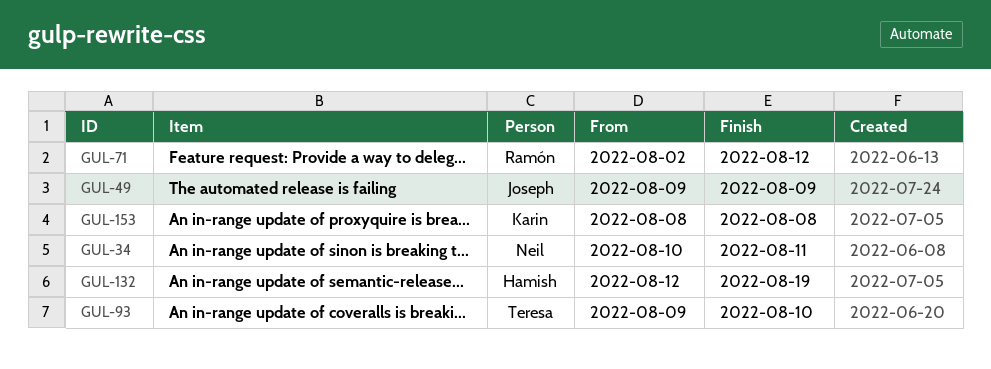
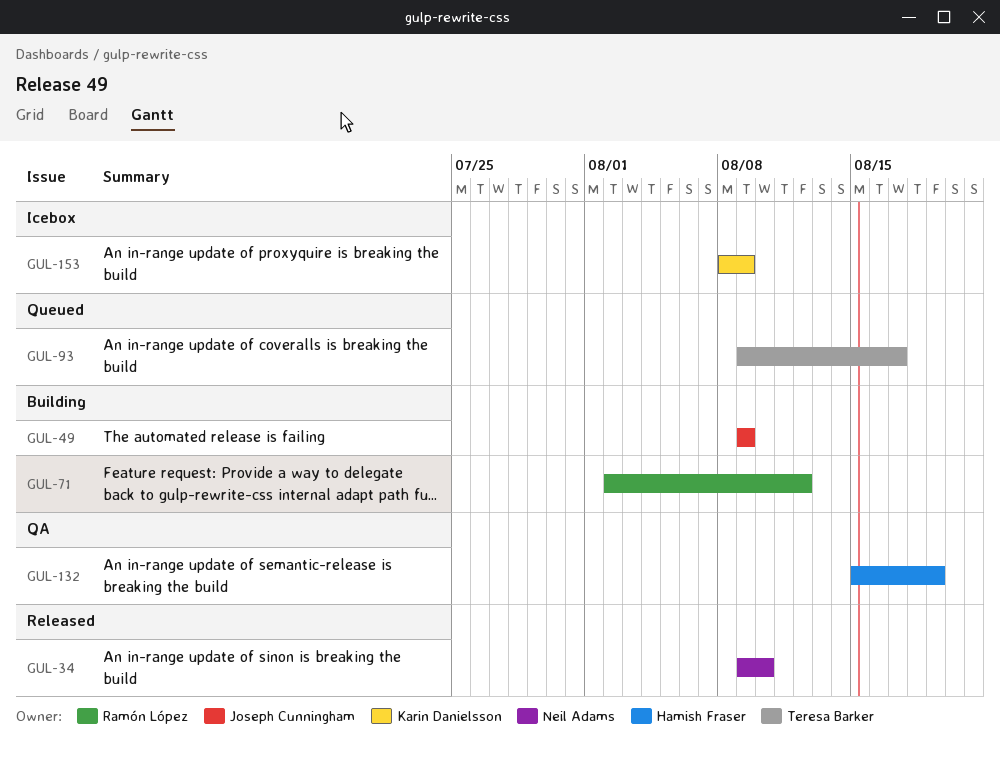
GUL-34, start: Aug 10 -> Aug 9
GUL-34, due: Aug 11 -> Aug 10
GUL-93, due: Aug 10 -> Aug 17
GUL-132, start: Aug 12 -> Aug 15
GUL-153, due: Aug 8 -> Aug 9

